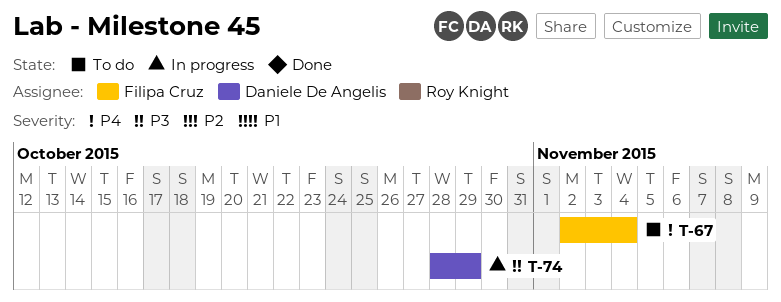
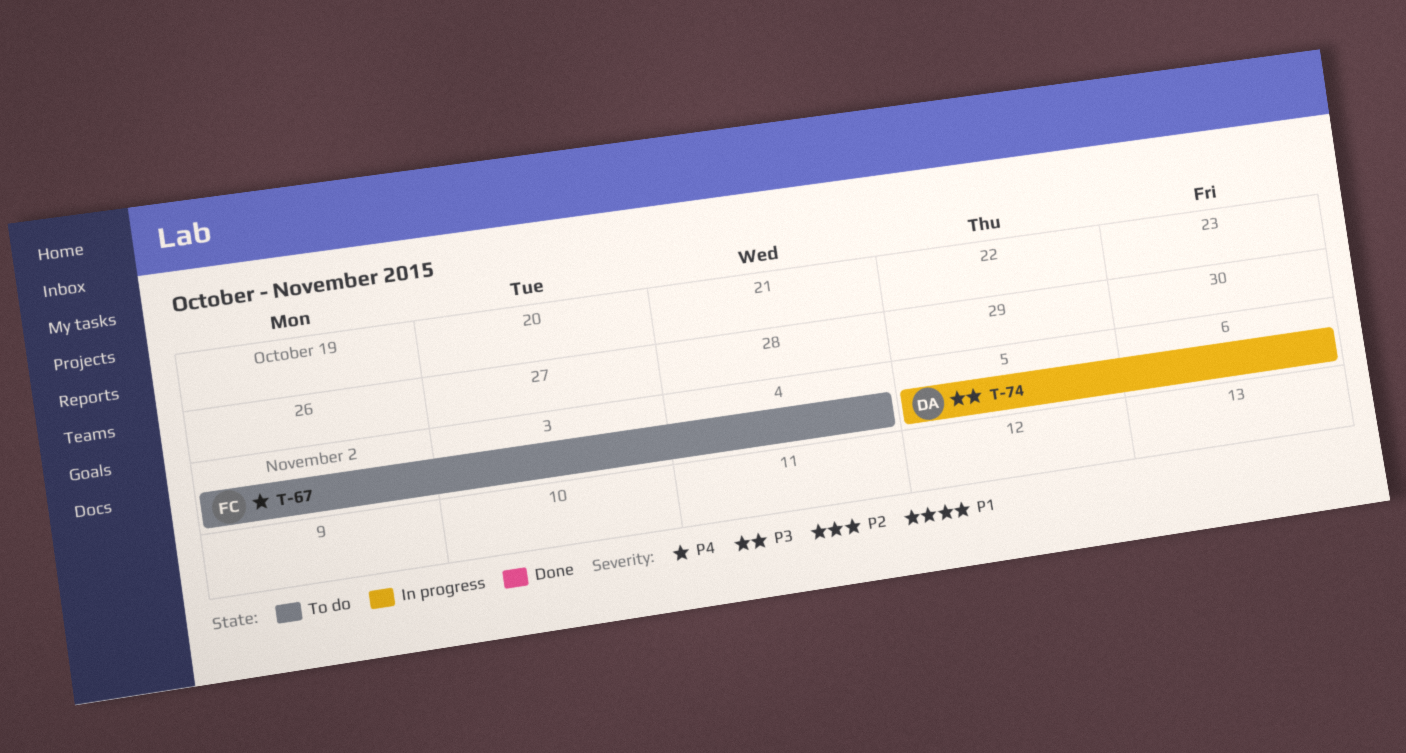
T-74, start: Oct 28 -> Nov 5
T-74, due: Oct 29 -> Nov 6

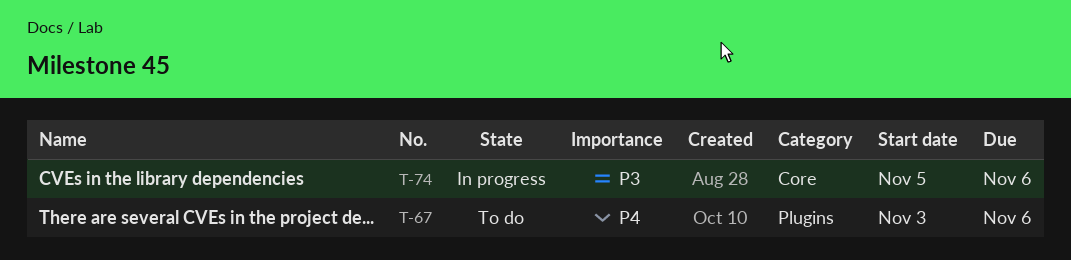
T-67, start: Nov 2 -> Nov 3
T-67, due: Nov 4 -> Nov 6

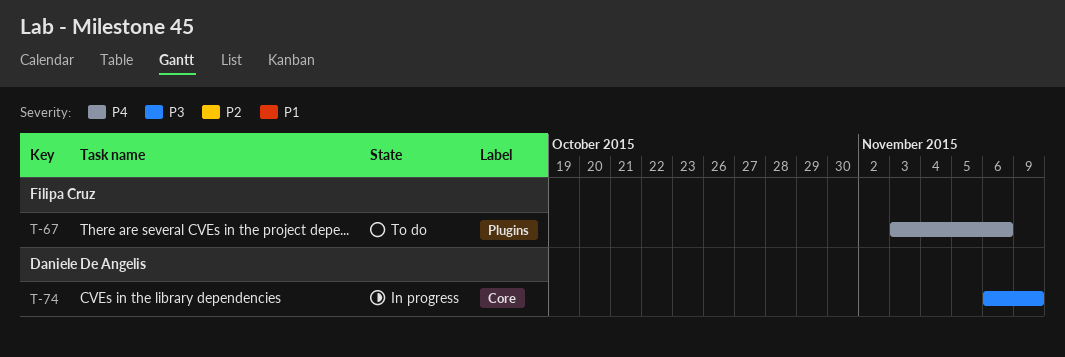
T-74, start: Nov 5 -> Nov 6
T-74, due: Nov 6 -> Nov 9

